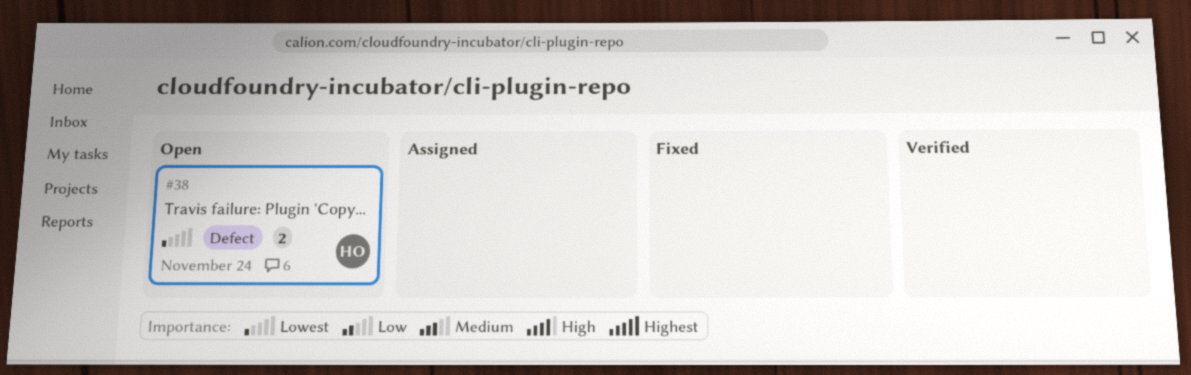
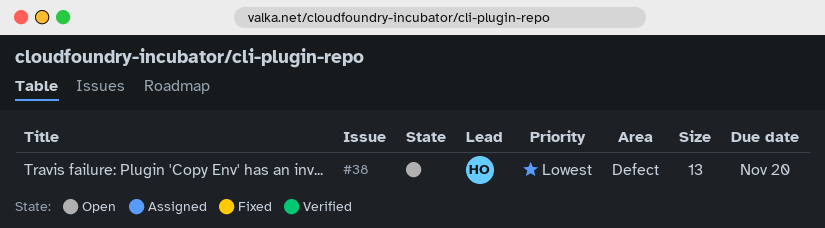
#38, estimate: 2 -> 13
#38, due: Nov 24 -> Nov 20

